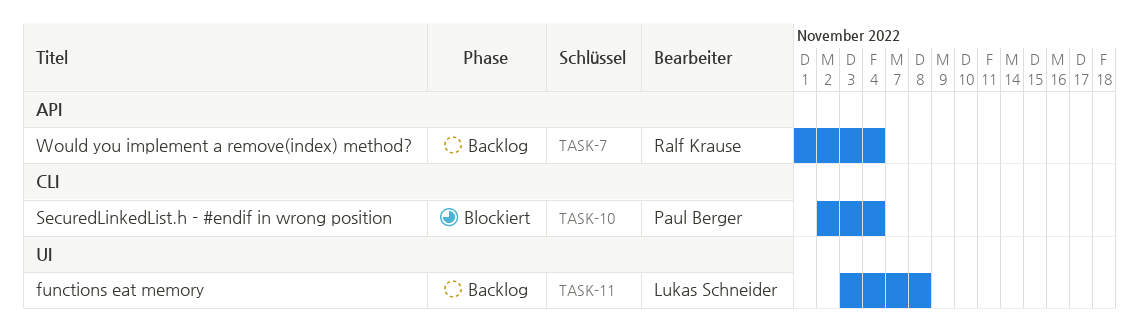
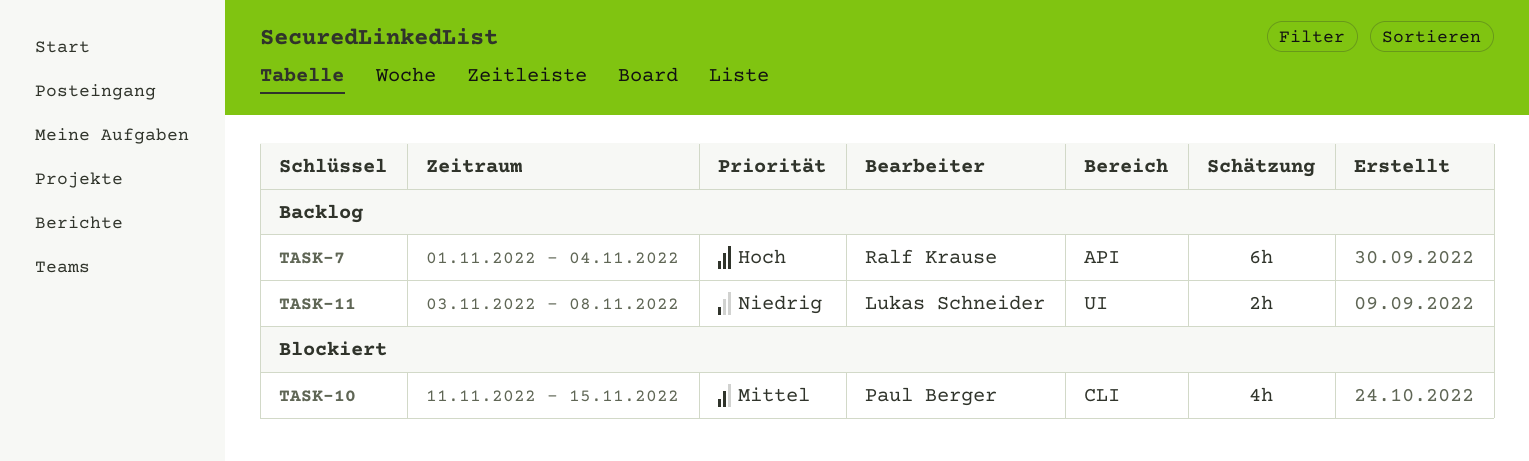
TASK-10, start: Nov 2 -> Nov 11
TASK-10, due: Nov 4 -> Nov 15

